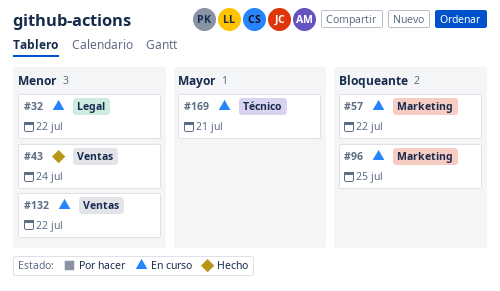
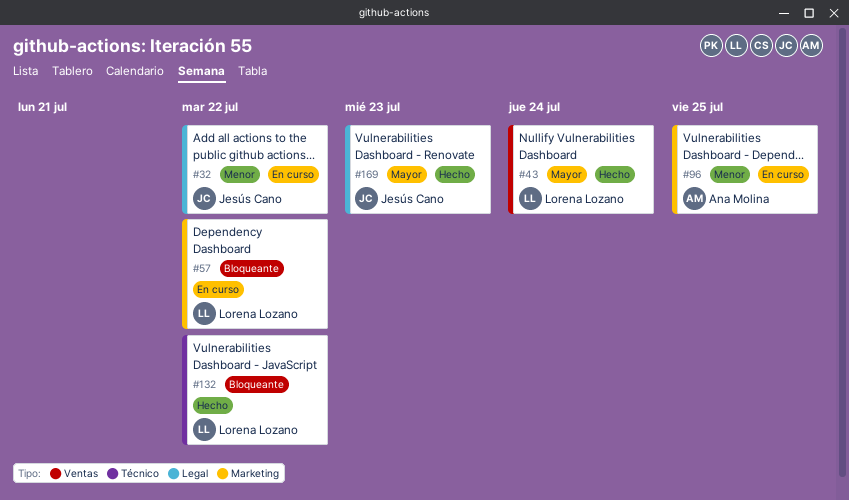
#43, priority: Menor -> Mayor
#96, priority: Bloqueante -> Menor
#132, status: En curso -> Hecho
#132, priority: Menor -> Bloqueante
#132, label: Ventas -> Técnico
#169, status: En curso -> Hecho
#169, label: Técnico -> Legal
#169, due: Jul 21 -> Jul 23

